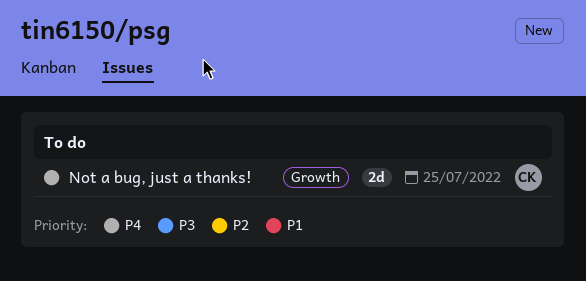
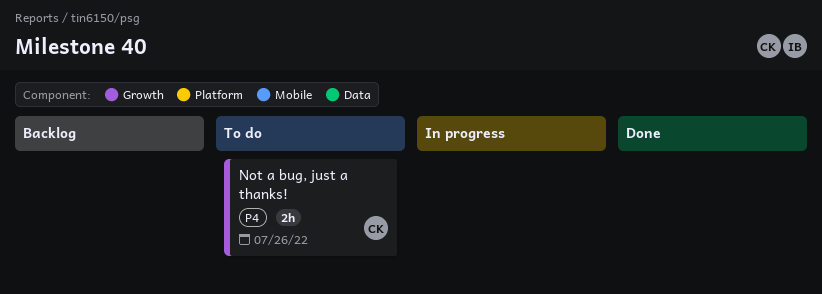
Not a bug, just a thanks!, estimate: 2d -> 2h
Not a bug, just a thanks!, due: Jul 25 -> Jul 26

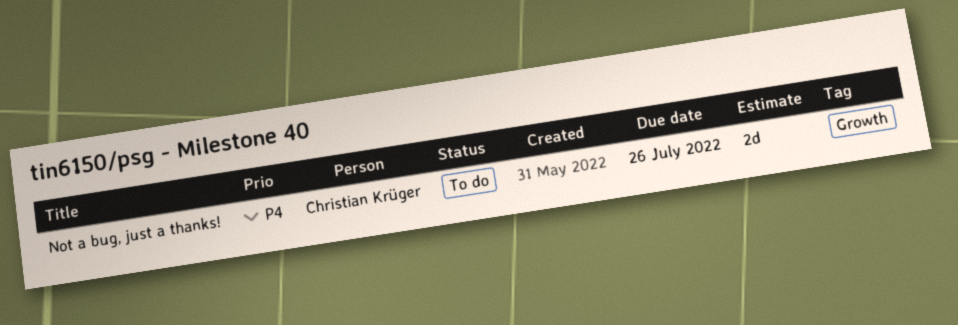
Not a bug, just a thanks!, estimate: 2h -> 2d

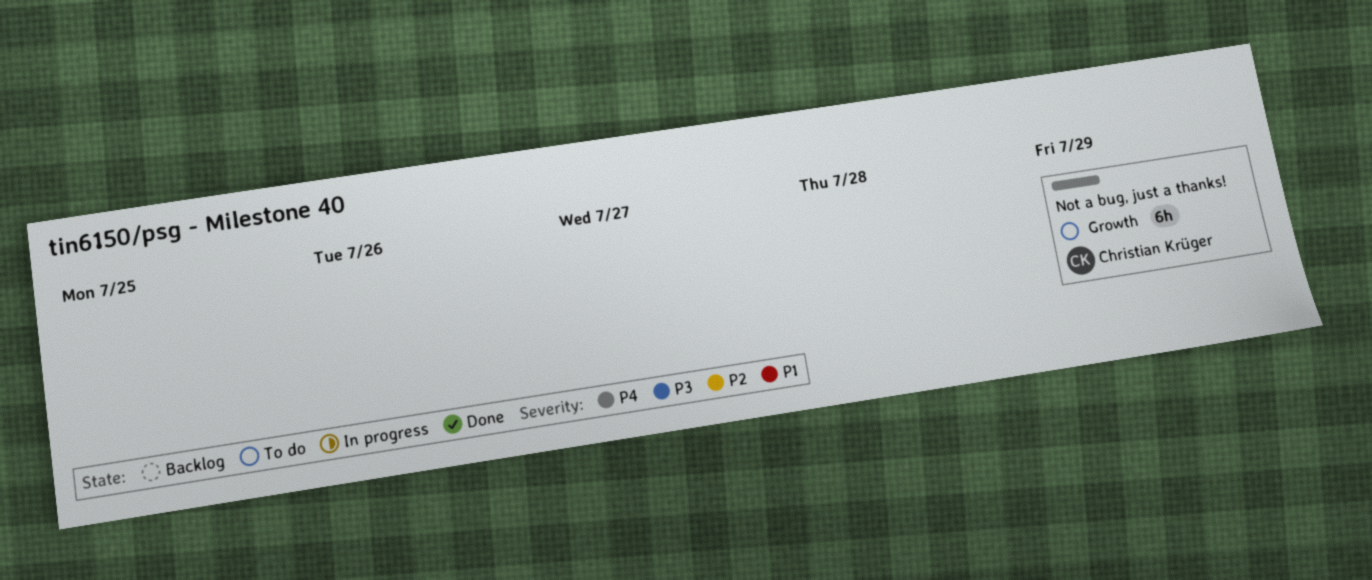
Not a bug, just a thanks!, estimate: 2d -> 6h
Not a bug, just a thanks!, due: Jul 26 -> Jul 29

